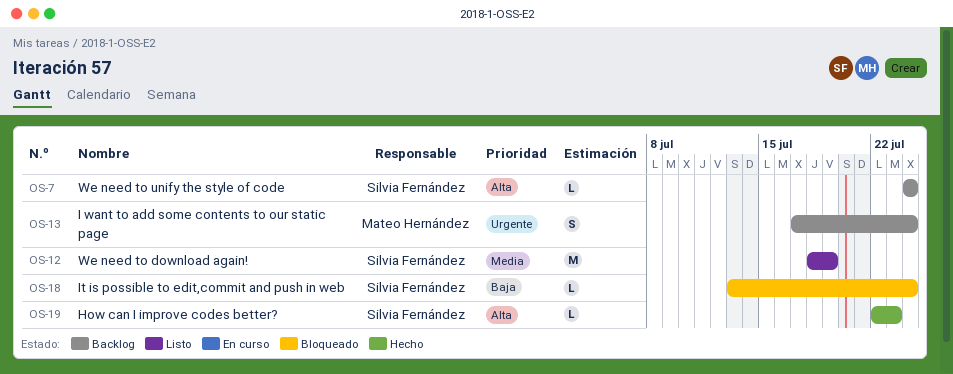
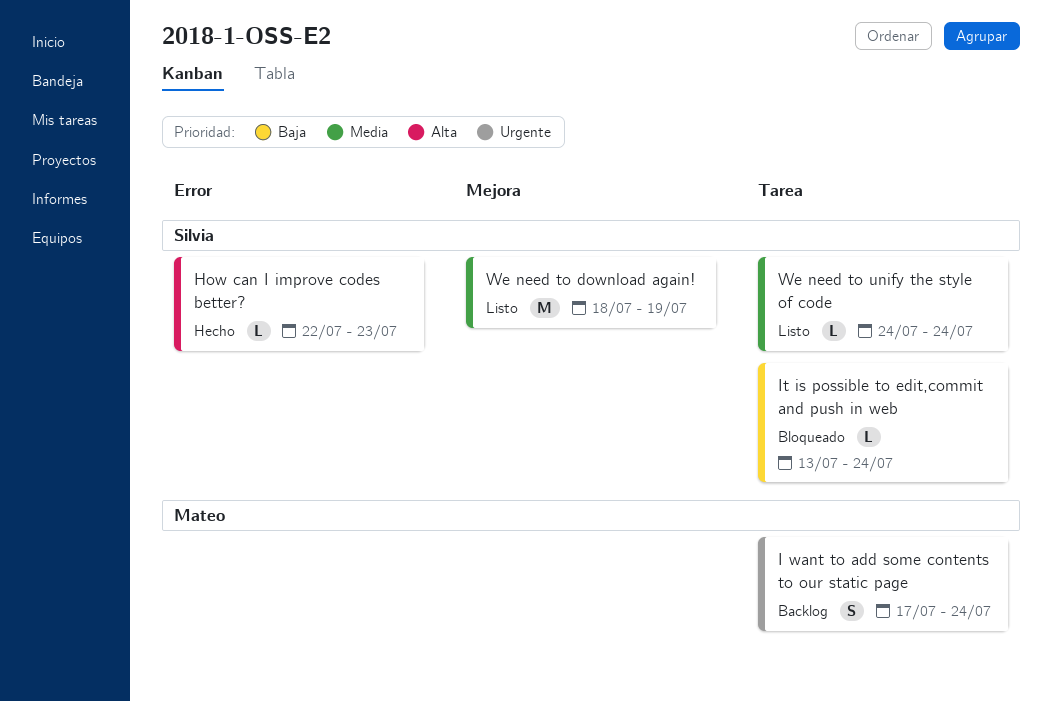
We need to unify the style of code, status: Backlog -> Listo
We need to unify the style of code, priority: Alta -> Media

